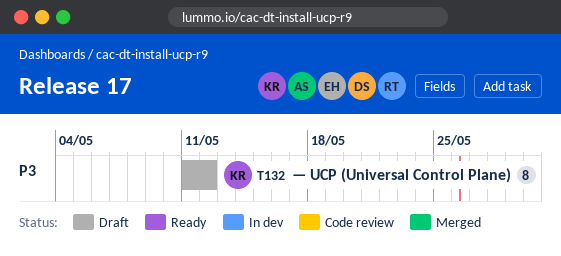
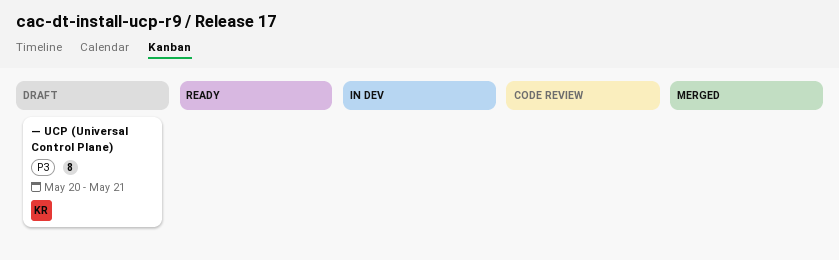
— UCP (Universal Control Plane), start: May 11 -> May 20
— UCP (Universal Control Plane), due: May 12 -> May 21

